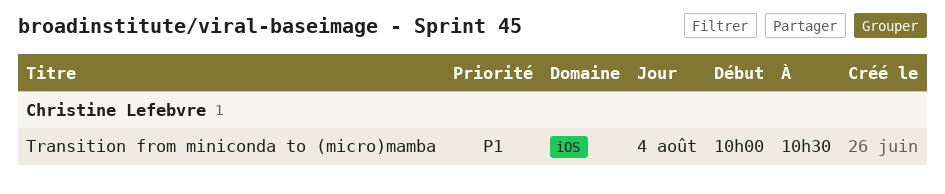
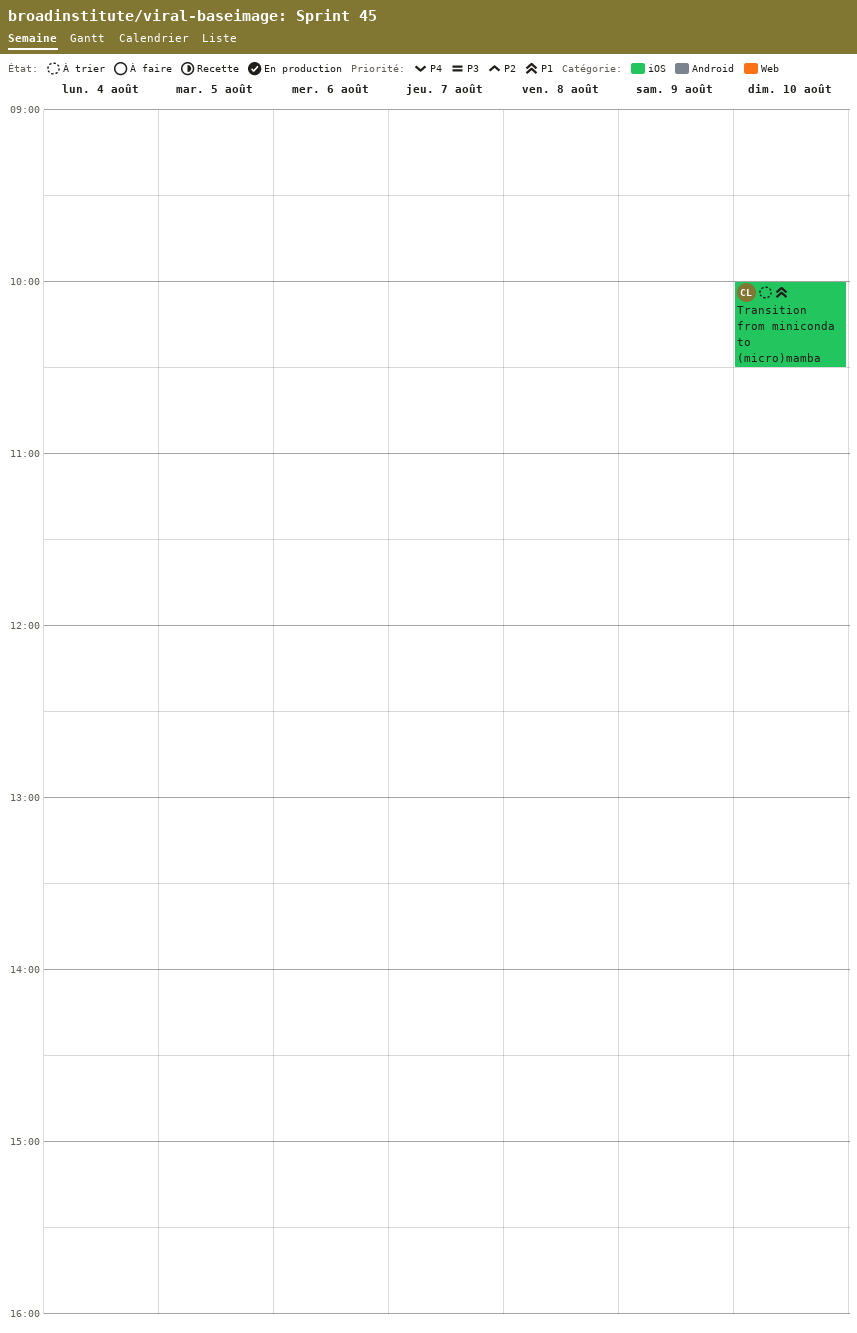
Transition from miniconda to (micro)mamba, day: Aug 4 -> Aug 10

